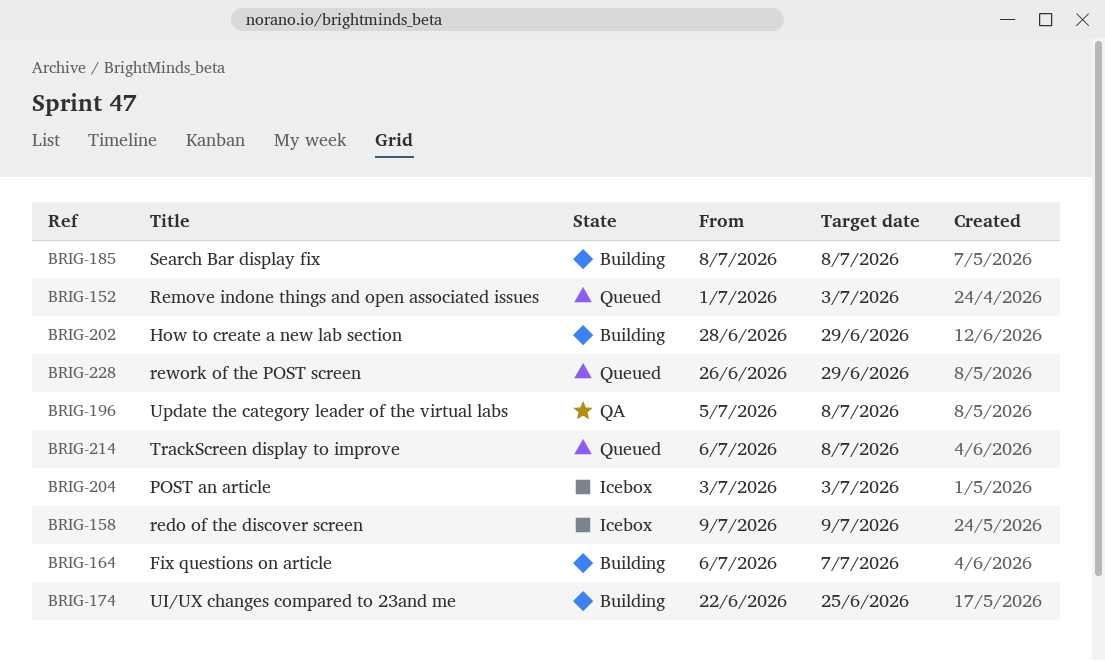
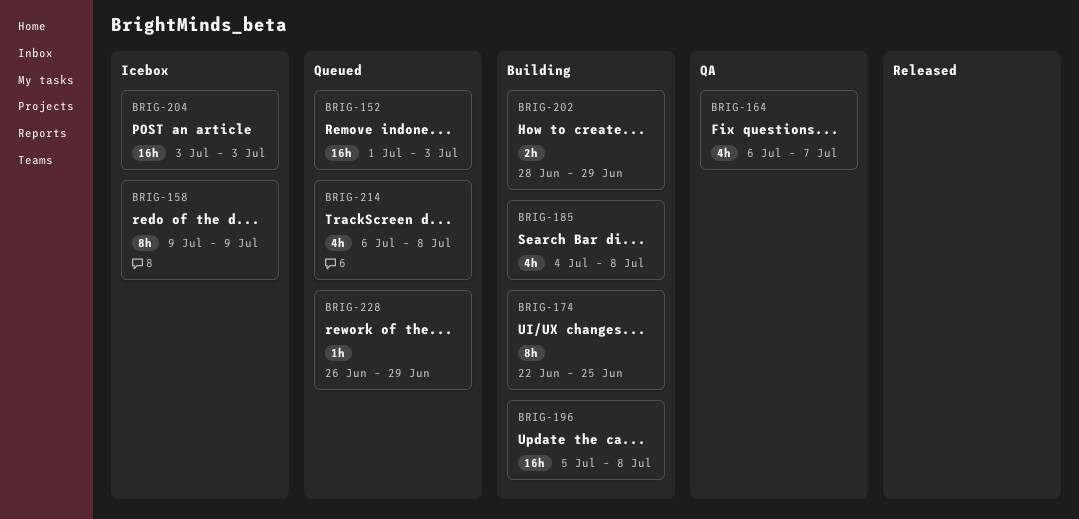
BRIG-164, status: Building -> QA
BRIG-185, start: Jul 8 -> Jul 4
BRIG-196, status: QA -> Building

